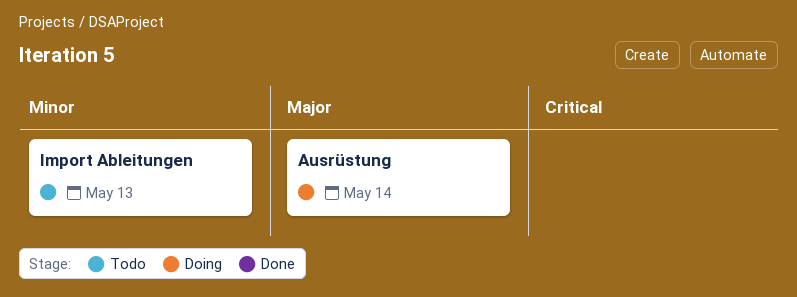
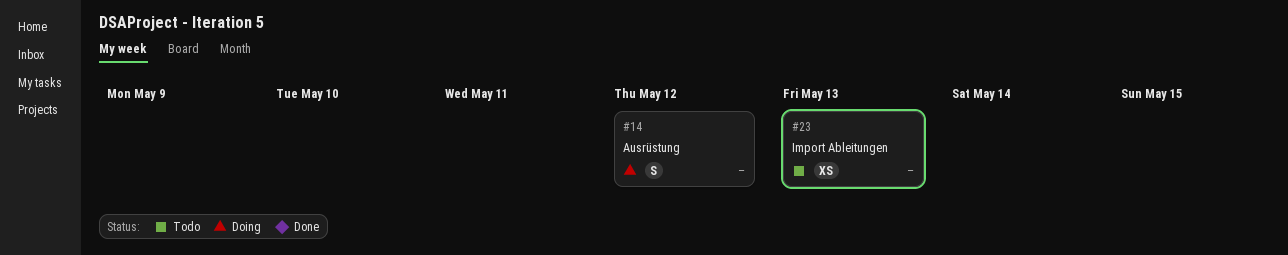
Ausrüstung, due: May 14 -> May 12

